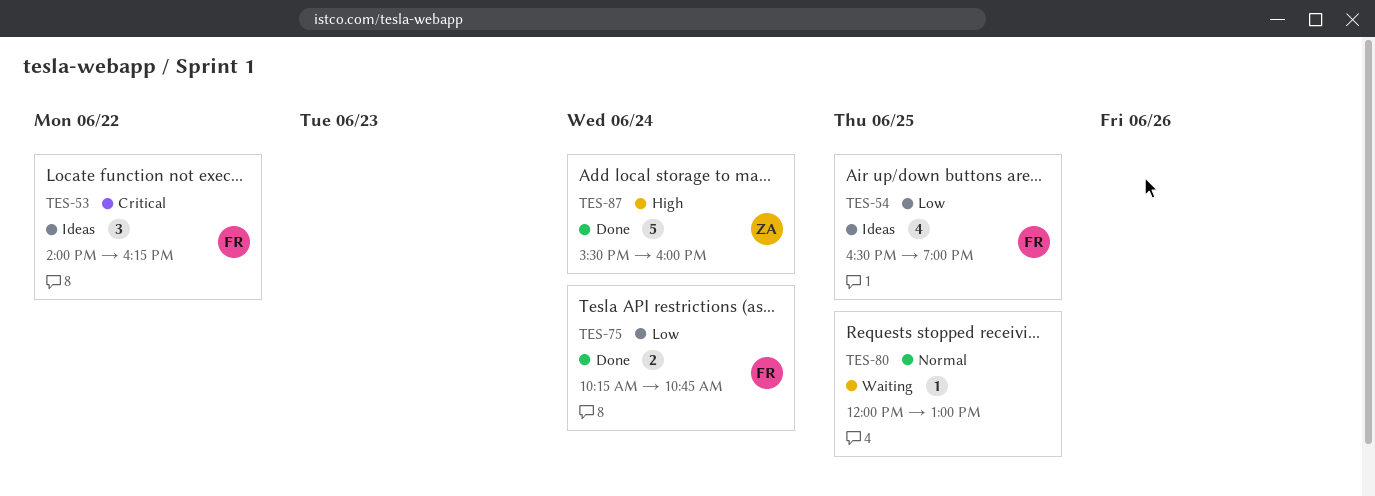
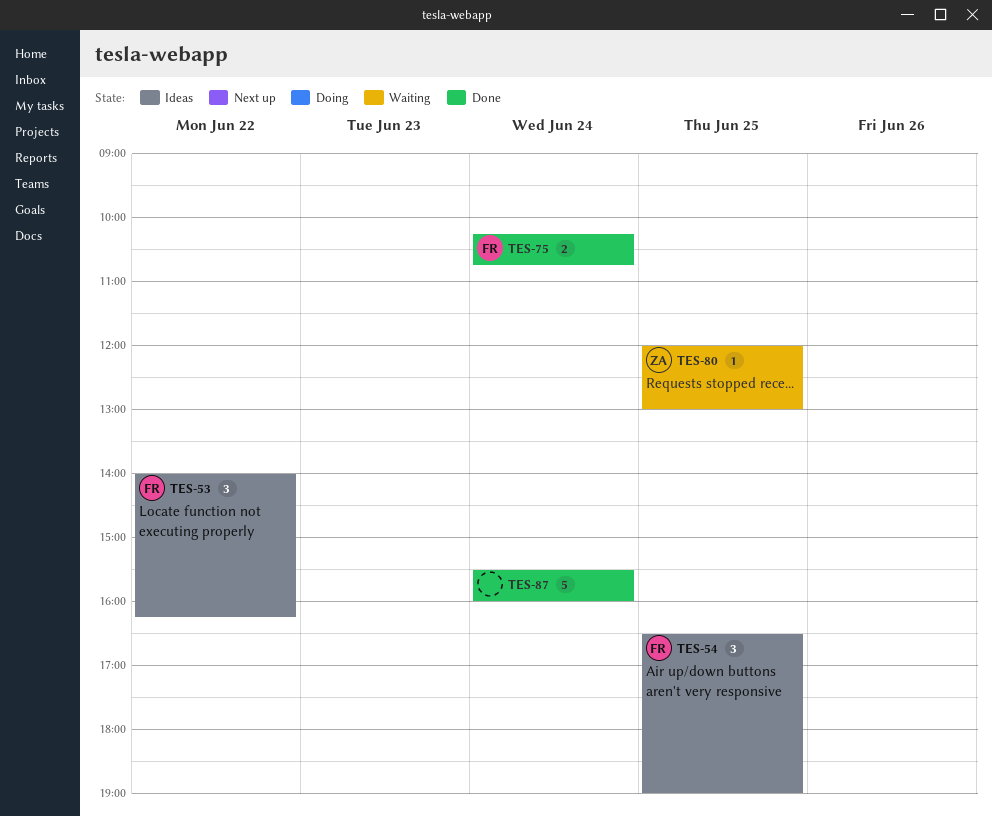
TES-54, estimate: 4 -> 3
TES-80, owner: none -> ZA
TES-87, owner: ZA -> none

